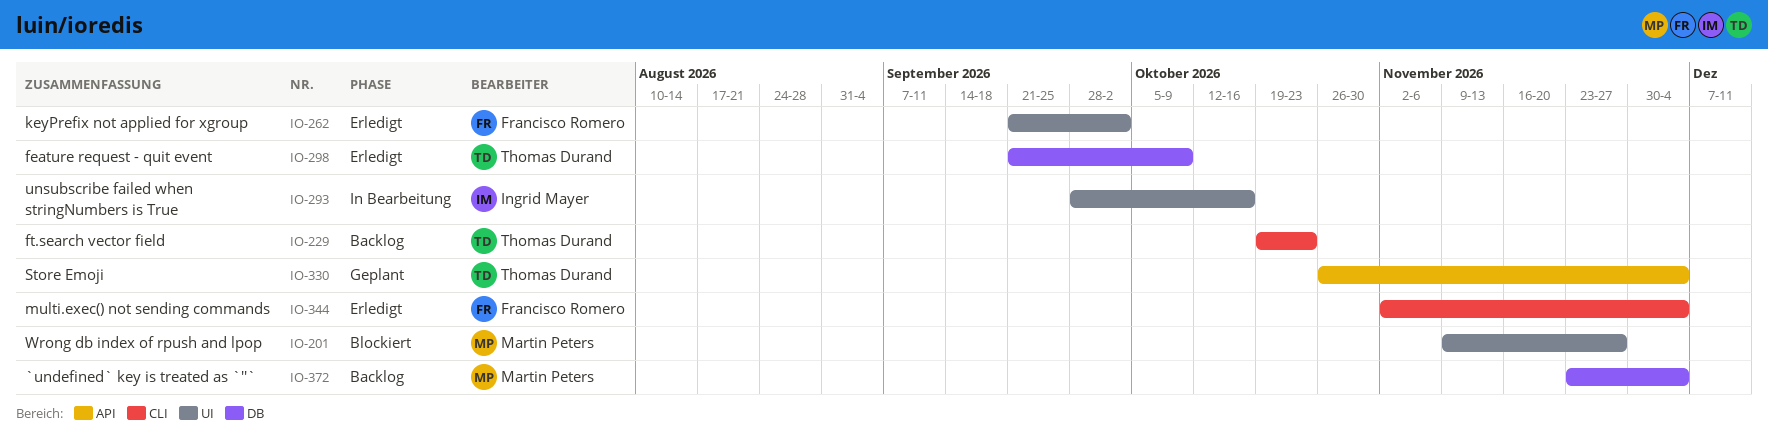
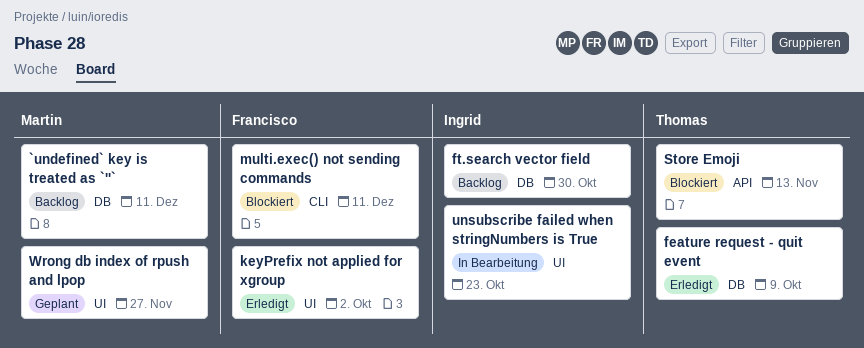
`undefined` key is treated as `''`, due: Dec 4 -> Dec 11
ft.search vector field, owner: Thomas Durand -> Ingrid Mayer
ft.search vector field, label: CLI -> DB
ft.search vector field, due: Oct 23 -> Oct 30
multi.exec() not sending commands, status: Erledigt -> Blockiert
multi.exec() not sending commands, due: Dec 4 -> Dec 11
Store Emoji, status: Geplant -> Blockiert
Store Emoji, due: Dec 4 -> Nov 13
unsubscribe failed when stringNumbers is True, due: Oct 16 -> Oct 23
Wrong db index of rpush and lpop, status: Blockiert -> Geplant

